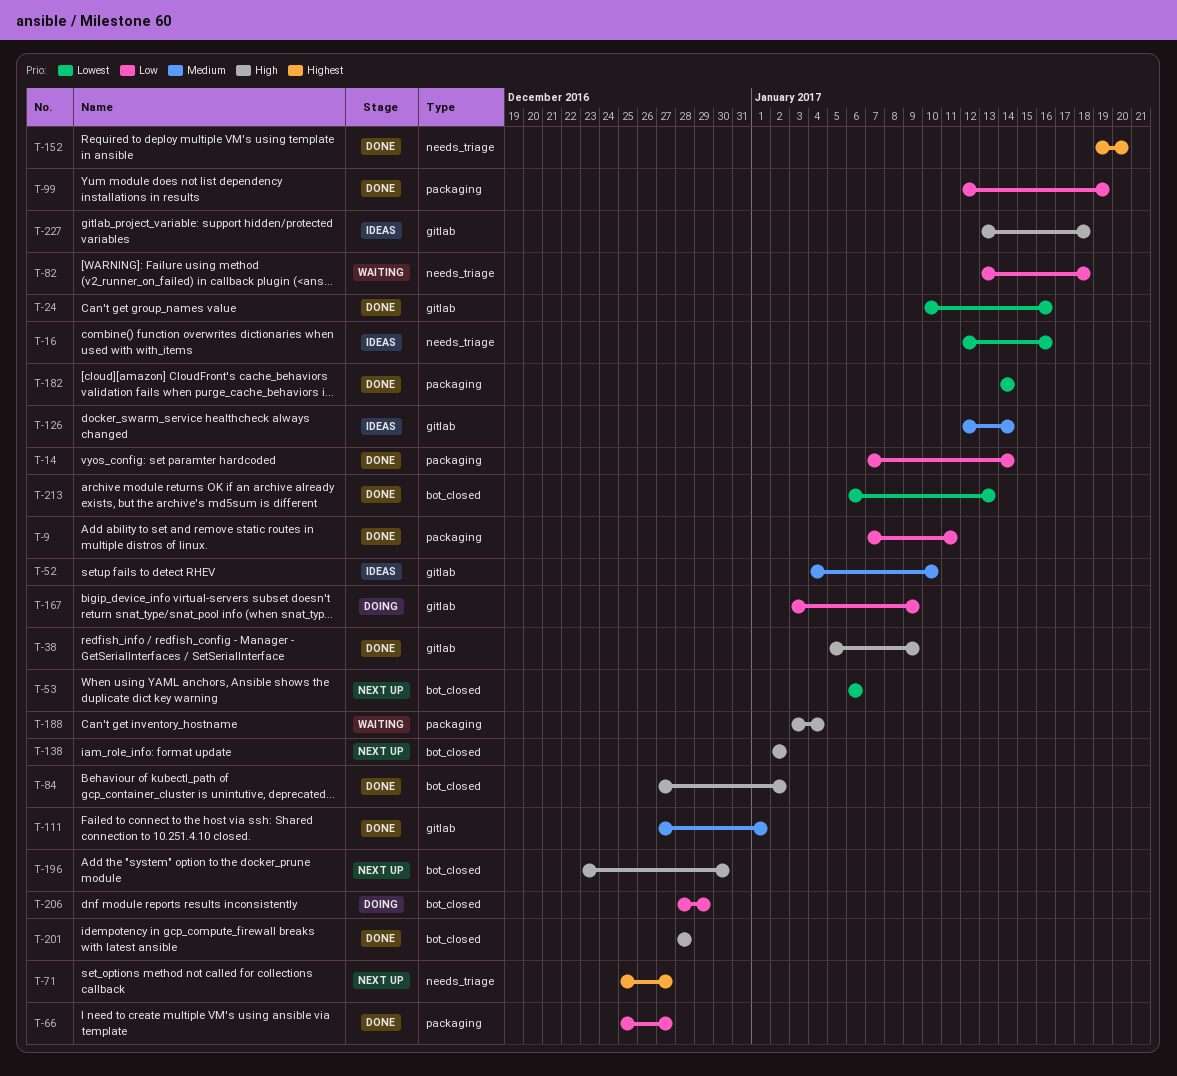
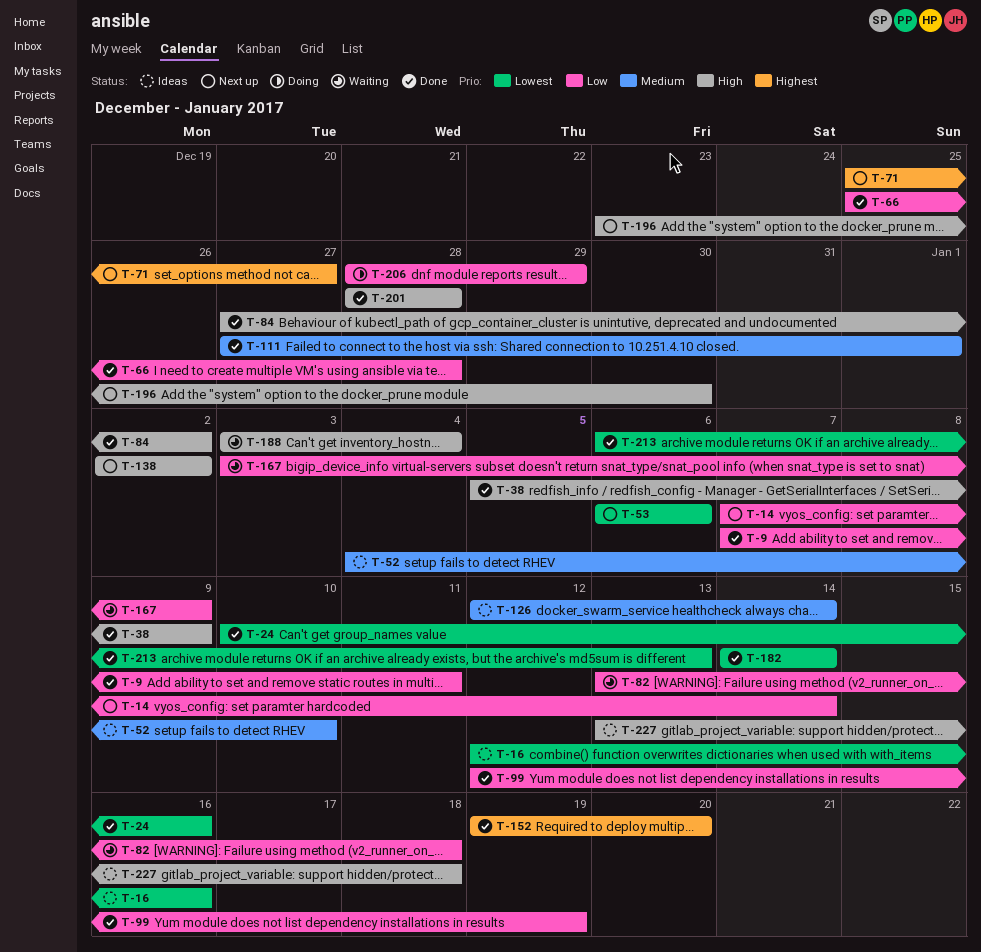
T-14, status: Done -> Next up
T-66, due: Dec 27 -> Dec 28
T-167, status: Doing -> Waiting

